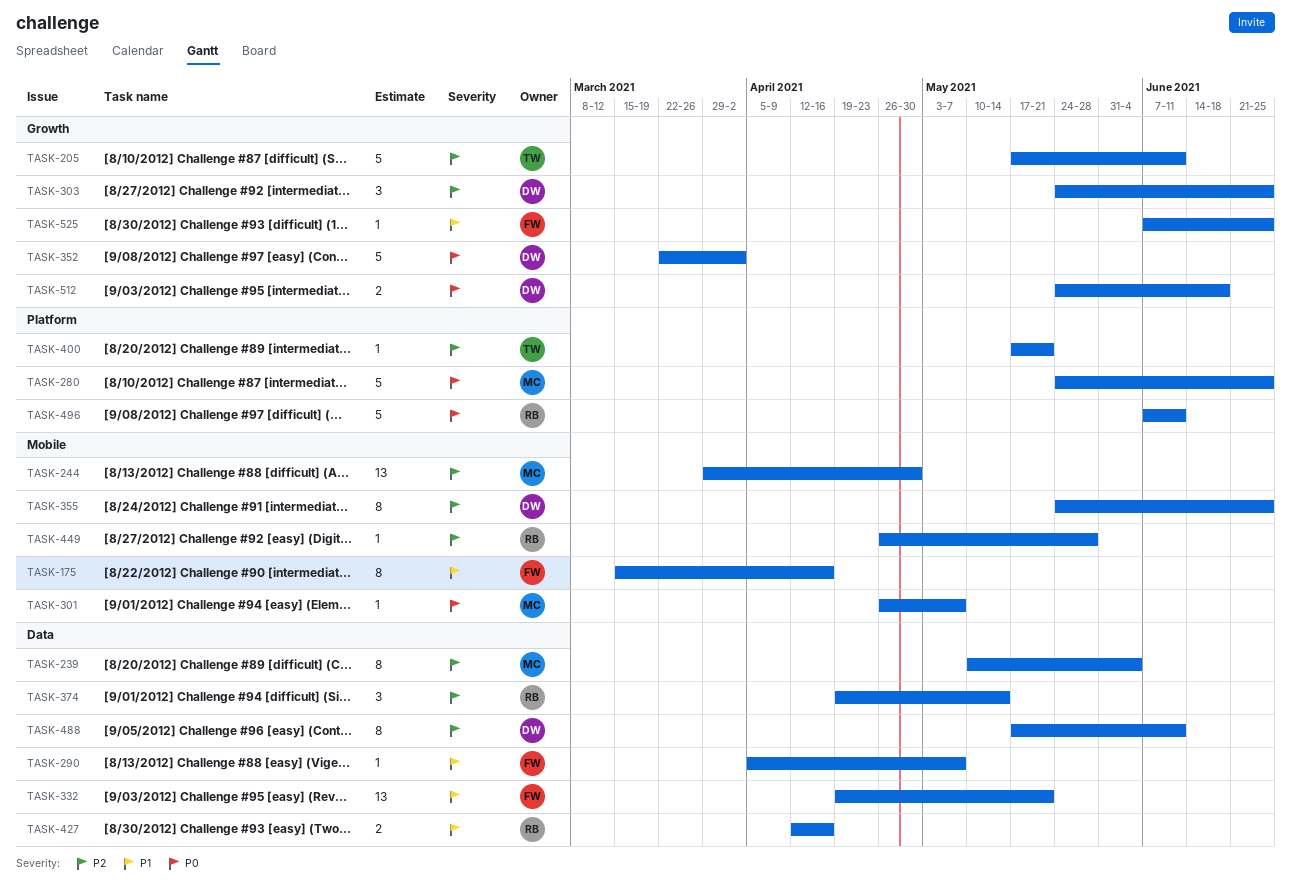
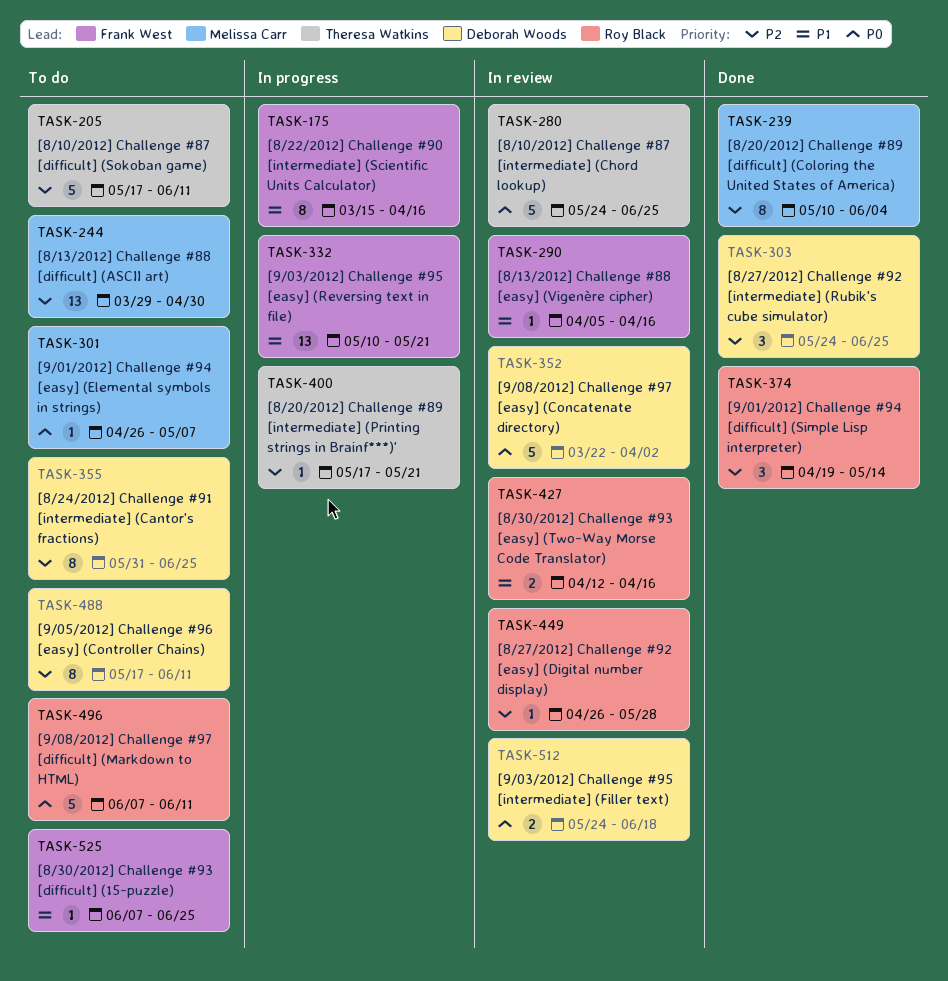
TASK-280, owner: Melissa Carr -> Theresa Watkins
TASK-290, due: May 7 -> Apr 16
TASK-332, start: Apr 19 -> May 10
TASK-355, start: May 24 -> May 31

